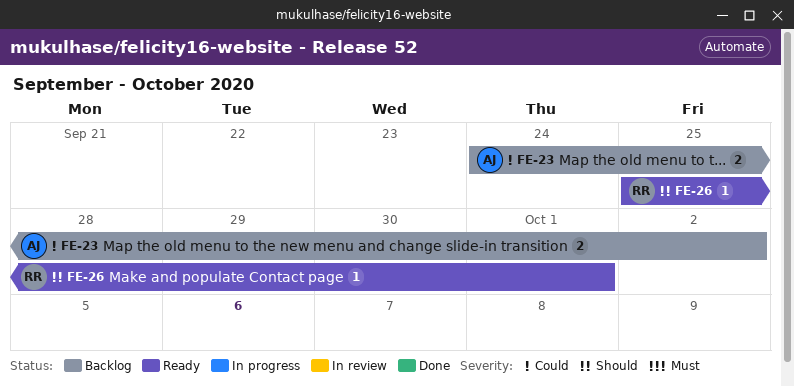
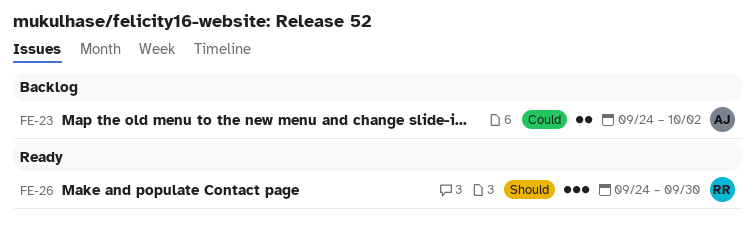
FE-26, estimate: 1 -> 3
FE-26, start: Sep 25 -> Sep 24
FE-26, due: Oct 1 -> Sep 30

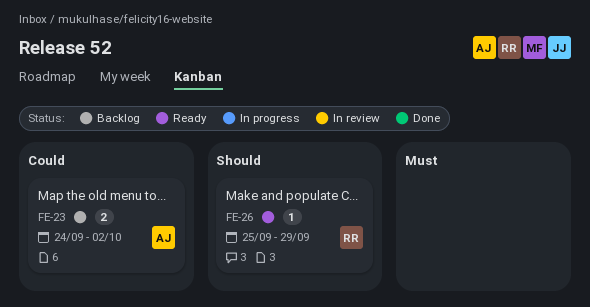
FE-26, estimate: 3 -> 1
FE-26, start: Sep 24 -> Sep 25
FE-26, due: Sep 30 -> Sep 29

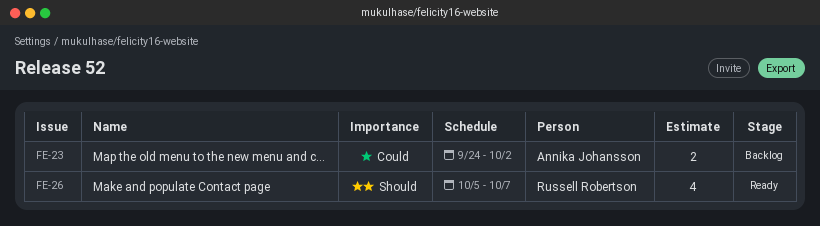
FE-26, estimate: 1 -> 4
FE-26, start: Sep 25 -> Oct 5
FE-26, due: Sep 29 -> Oct 7

